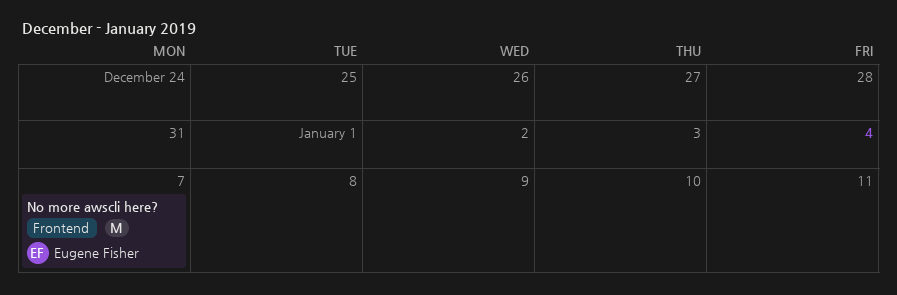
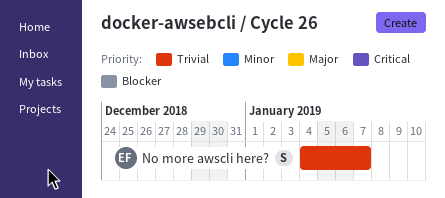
No more awscli here?, estimate: M -> S

